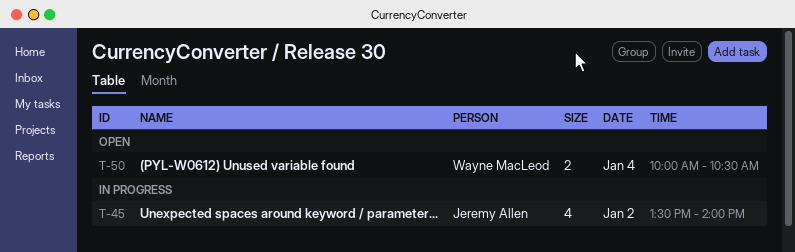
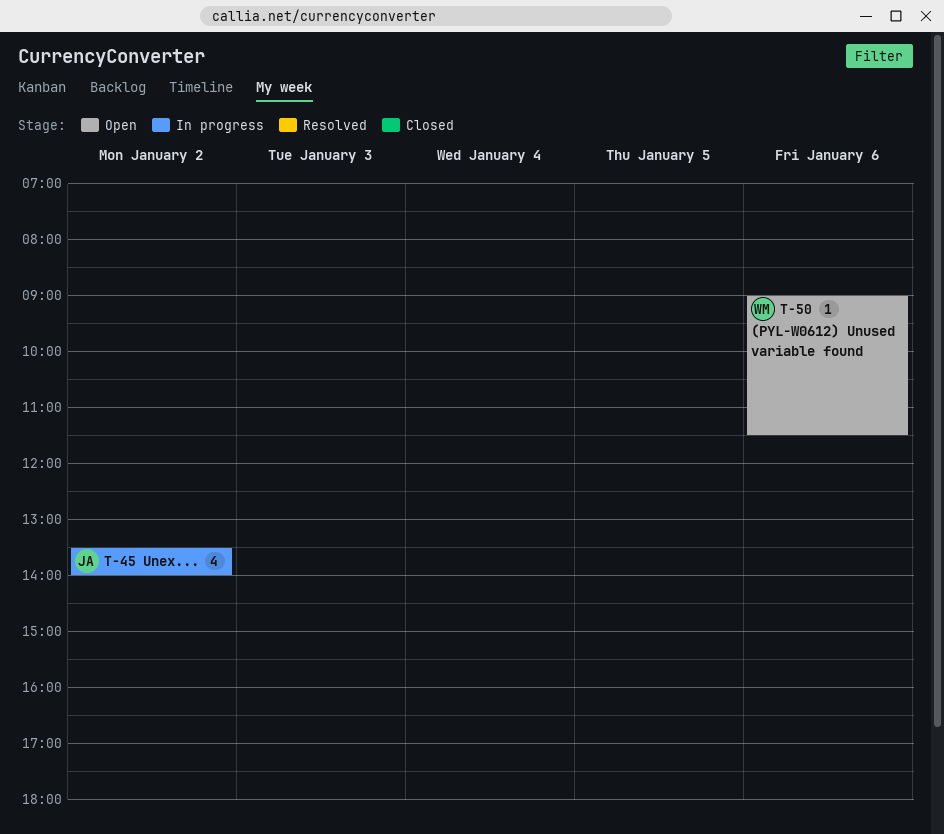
T-50, estimate: 2 -> 1
T-50, day: Jan 4 -> Jan 6
T-50, begins: 10:00 -> 09:00
T-50, ends: 10:30 -> 11:30

